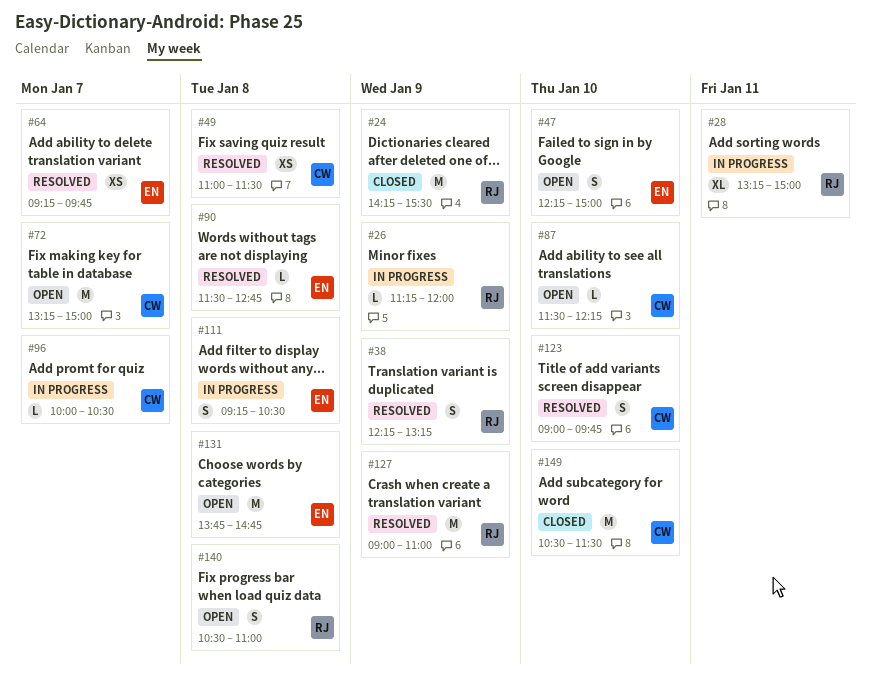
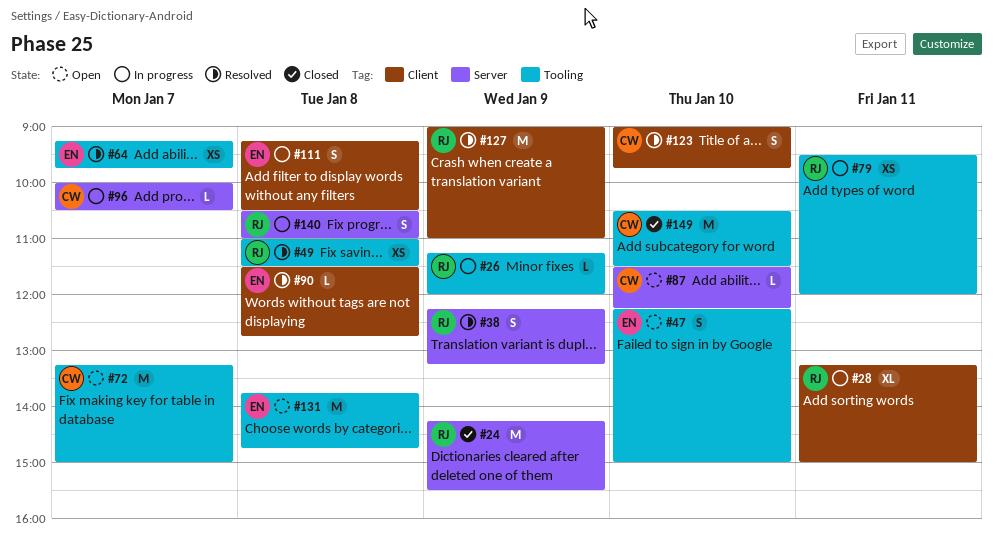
#49, owner: CW -> RJ
#79: none -> present
#140, status: Open -> In progress

